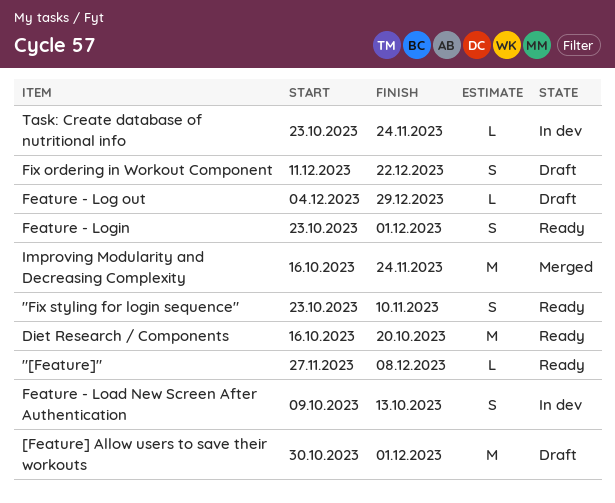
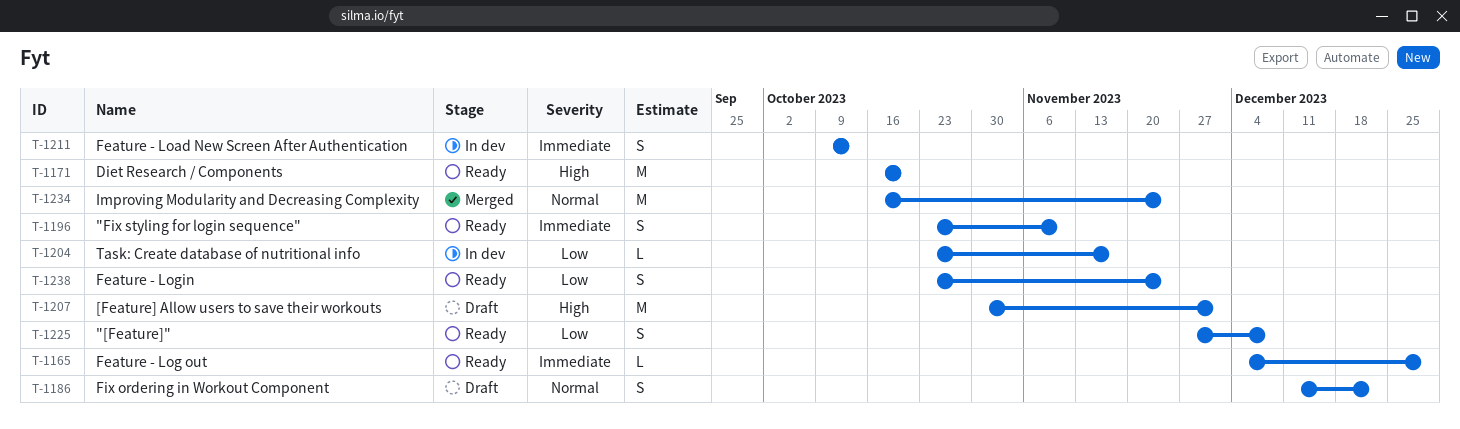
"[Feature]", estimate: L -> S
Feature - Log out, status: Draft -> Ready
Feature - Login, due: Dec 1 -> Nov 24
Task: Create database of nutritional info, due: Nov 24 -> Nov 17

